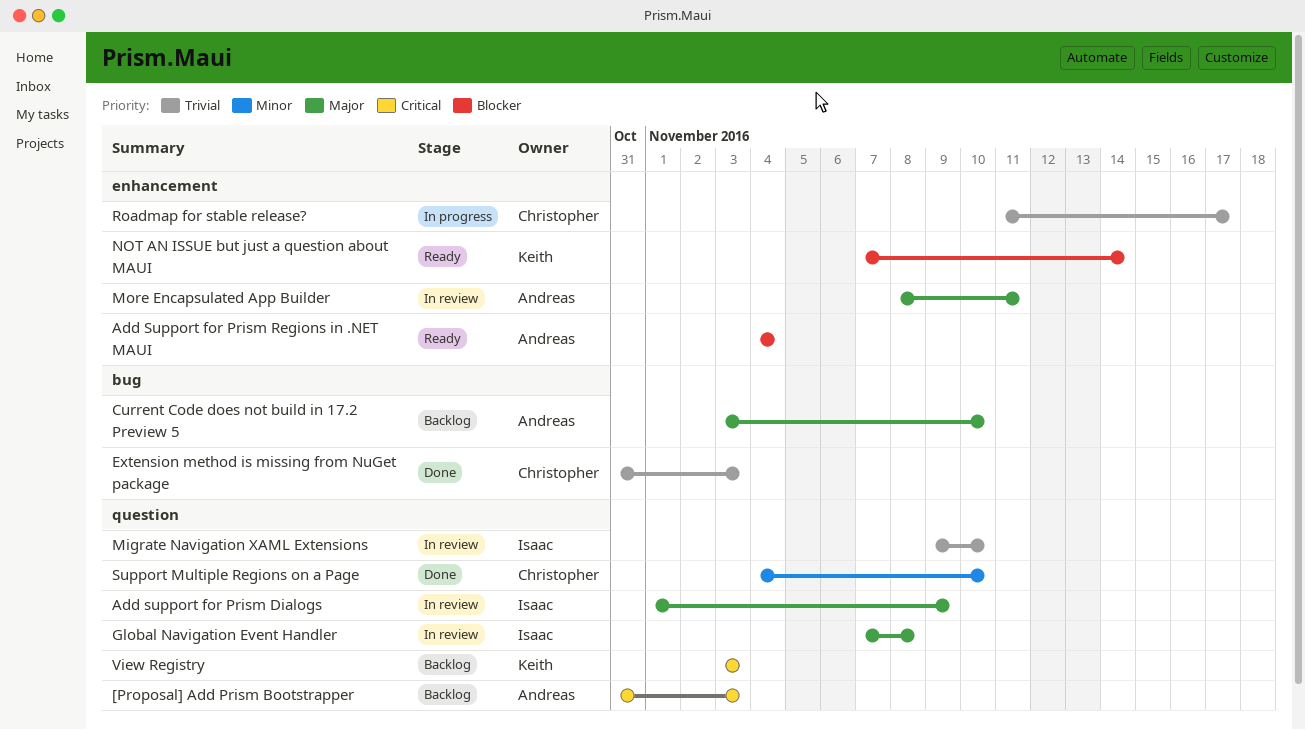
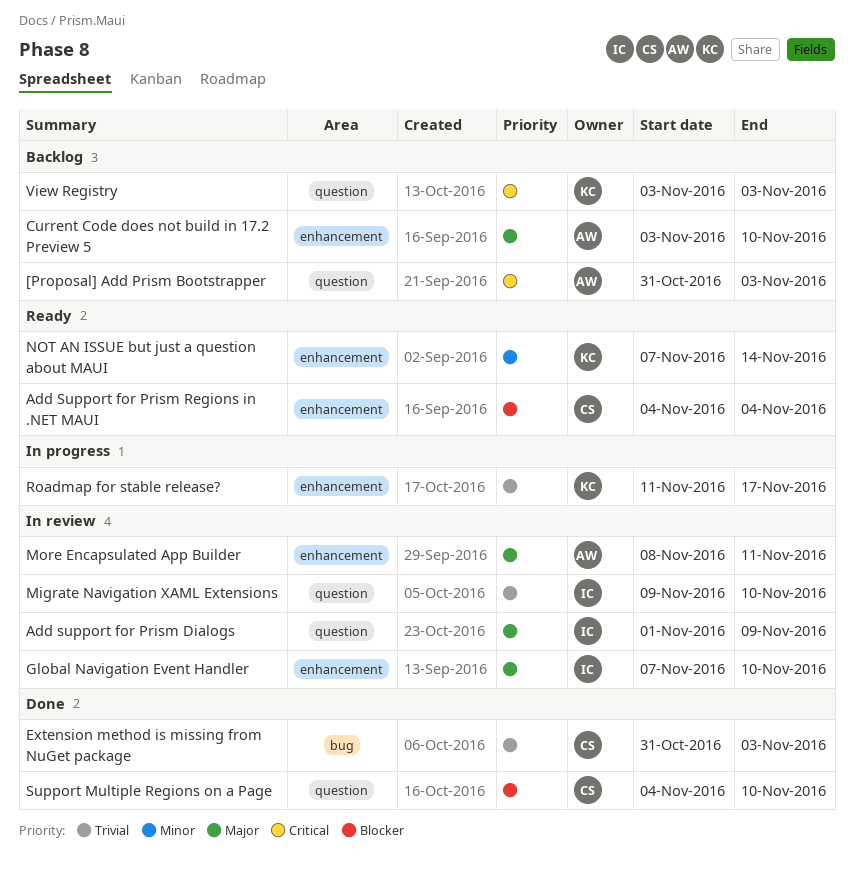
Add Support for Prism Regions in .NET MAUI, owner: Andreas -> Christopher
Current Code does not build in 17.2 Preview 5, label: bug -> enhancement
Global Navigation Event Handler, label: question -> enhancement
Global Navigation Event Handler, due: Nov 8 -> Nov 10
NOT AN ISSUE but just a question about MAUI, priority: Blocker -> Minor
Roadmap for stable release?, owner: Christopher -> Keith
Support Multiple Regions on a Page, priority: Minor -> Blocker

